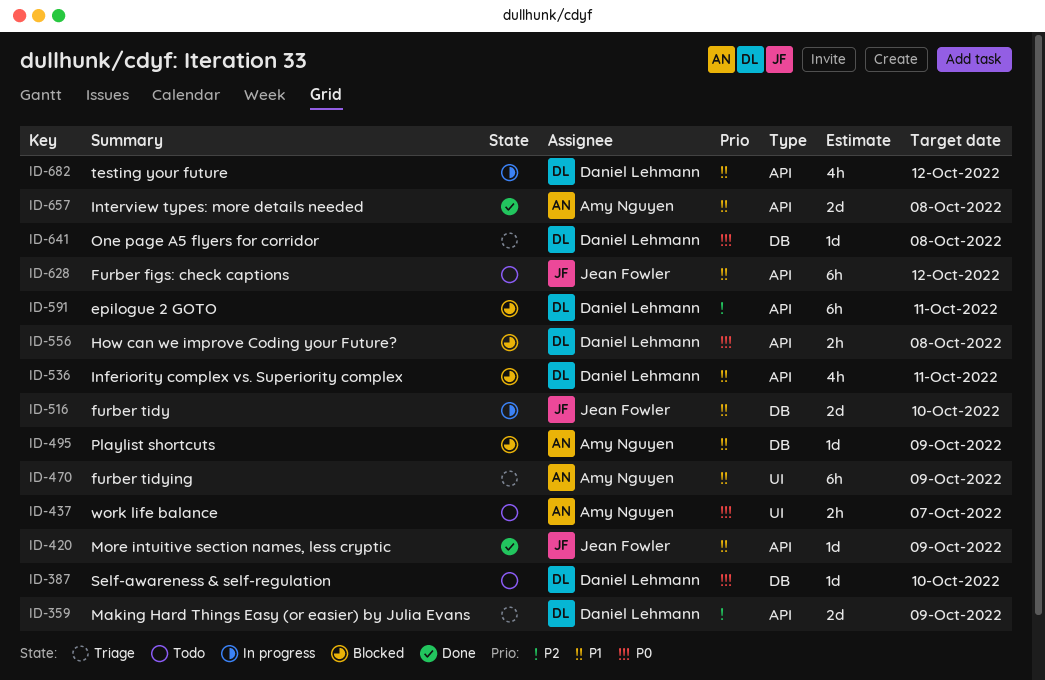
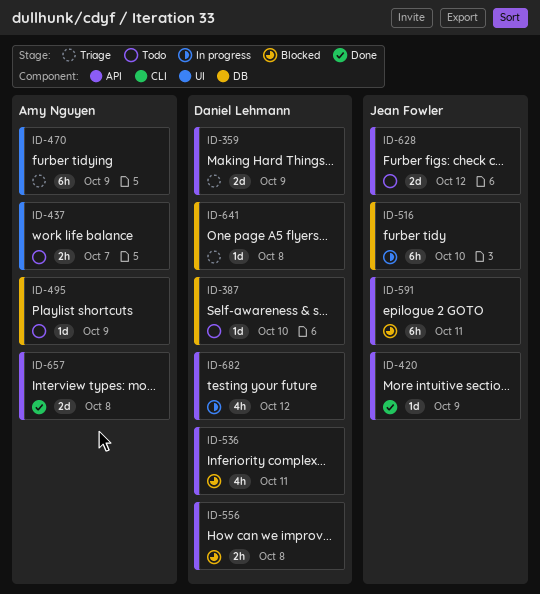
ID-495, status: Blocked -> Todo
ID-516, estimate: 2d -> 6h
ID-591, owner: Daniel Lehmann -> Jean Fowler
ID-628, estimate: 6h -> 2d

